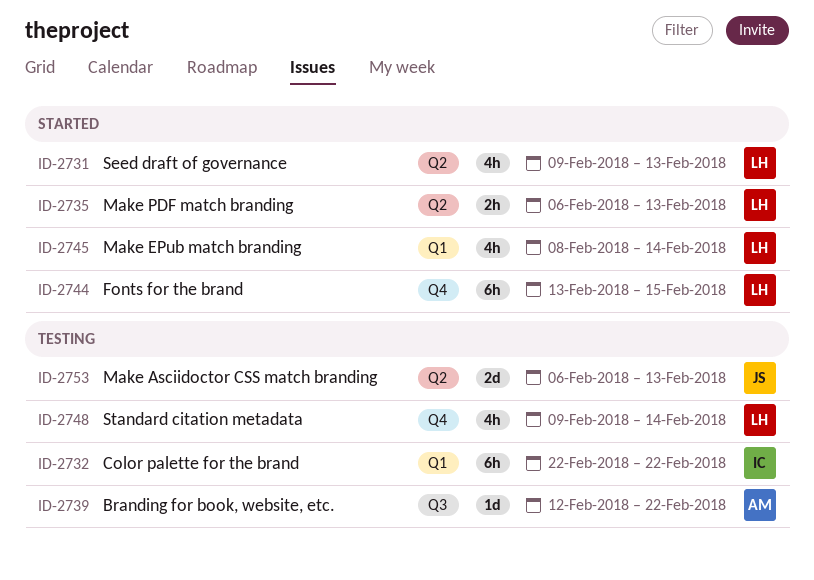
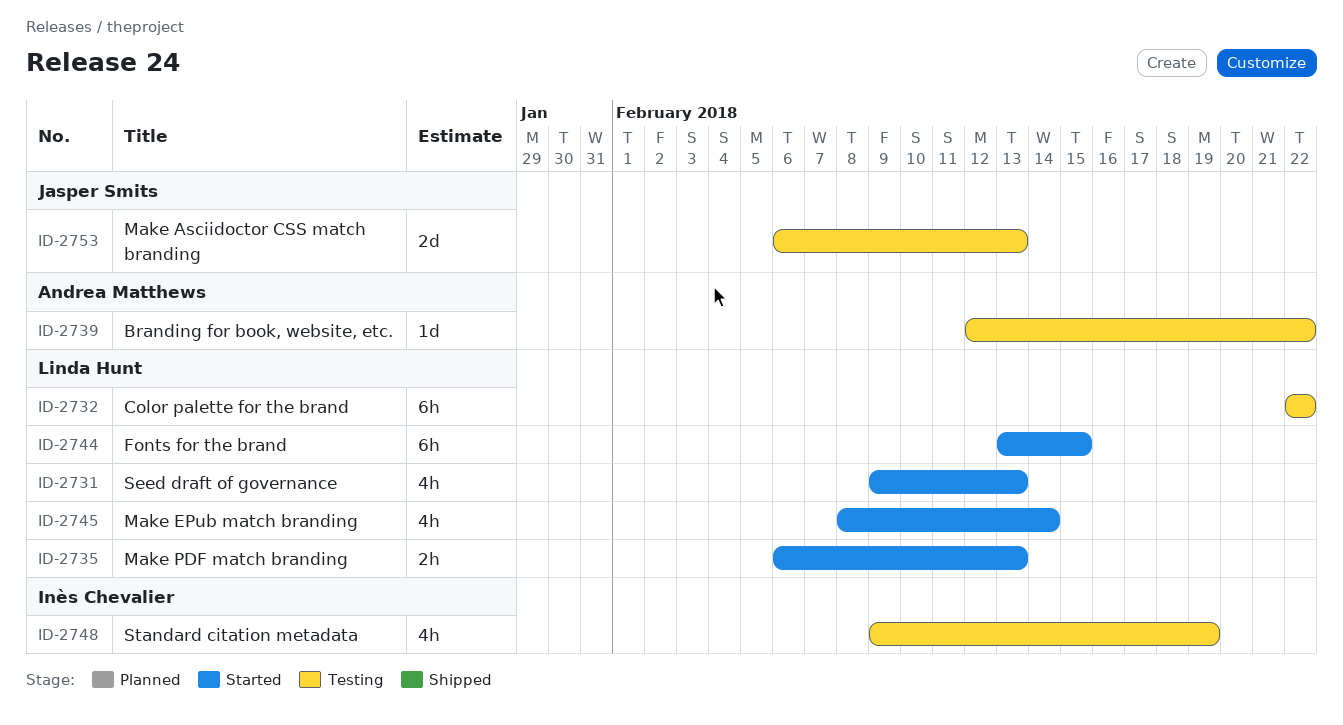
ID-2732, owner: Inès Chevalier -> Linda Hunt
ID-2748, owner: Linda Hunt -> Inès Chevalier
ID-2748, due: Feb 14 -> Feb 19

